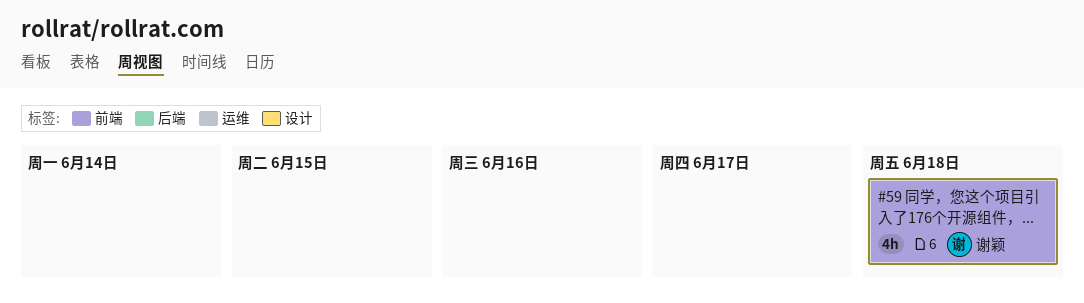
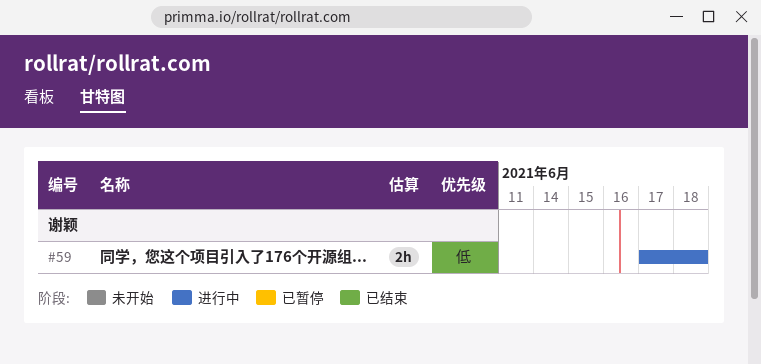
#59, estimate: 4h -> 2h

